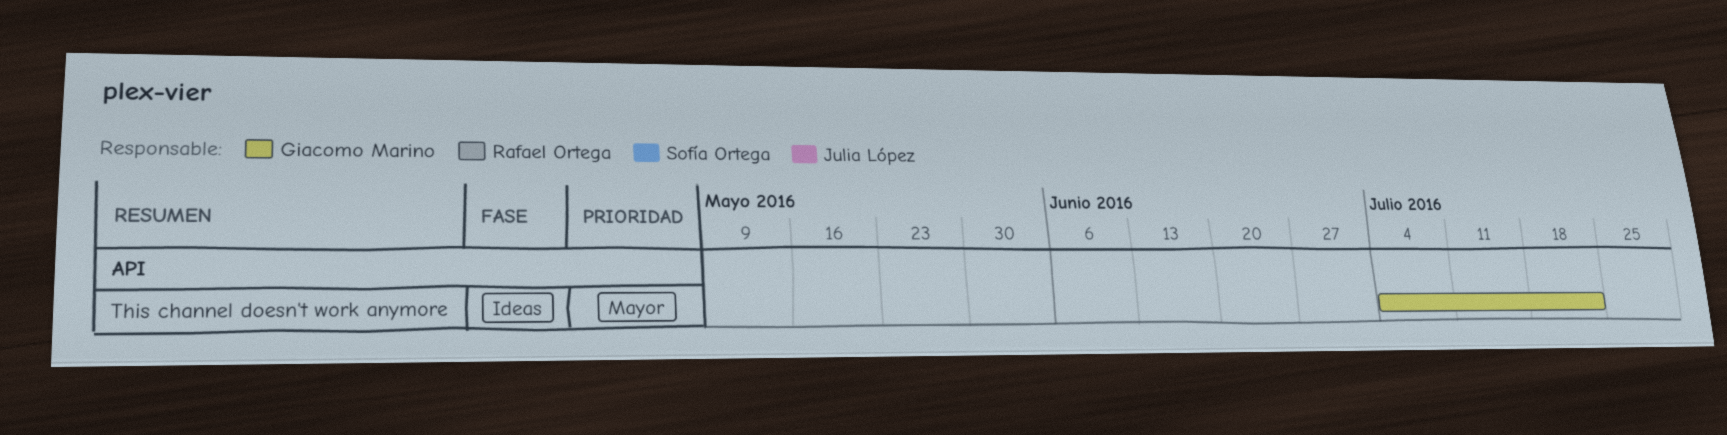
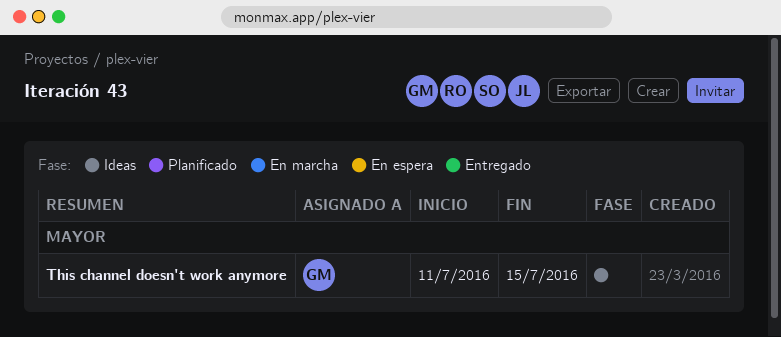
This channel doesn't work anymore, start: Jul 4 -> Jul 11
This channel doesn't work anymore, due: Jul 22 -> Jul 15

